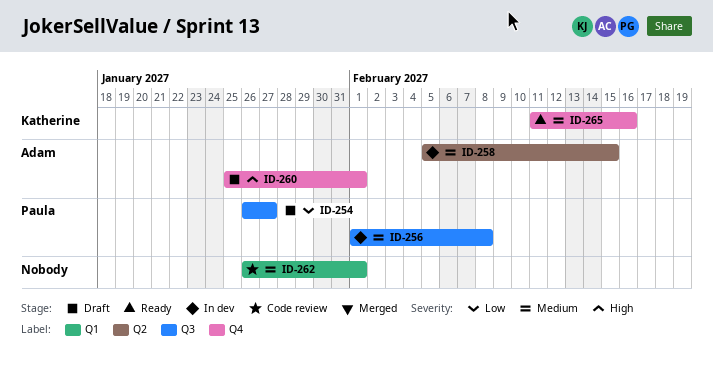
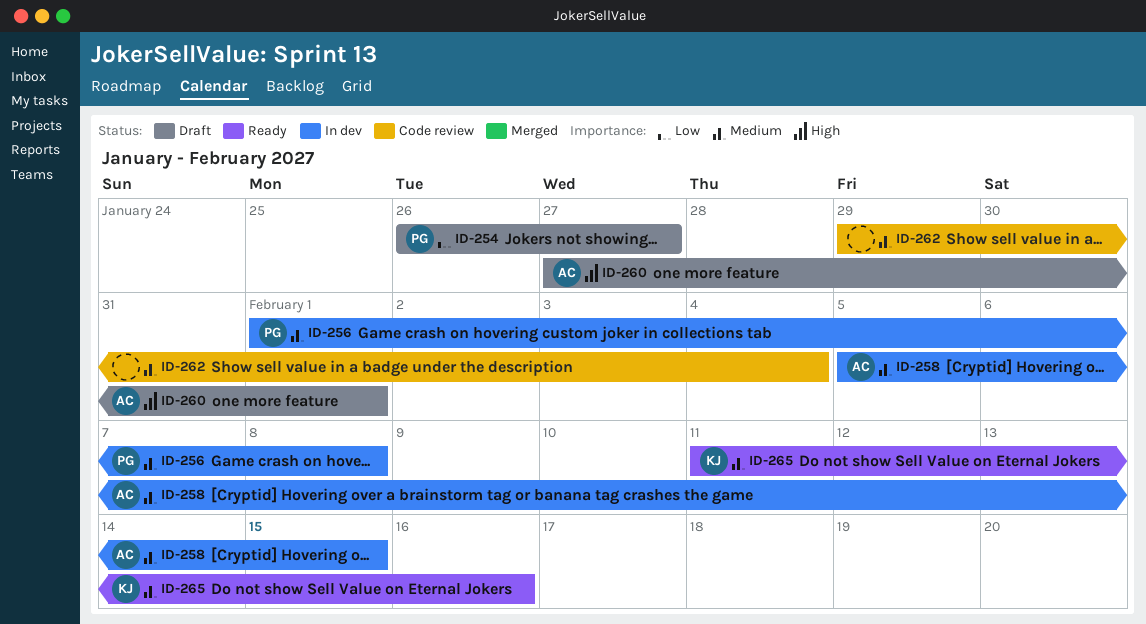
ID-260, start: Jan 25 -> Jan 27
ID-262, start: Jan 26 -> Jan 29
ID-262, due: Feb 1 -> Feb 4

